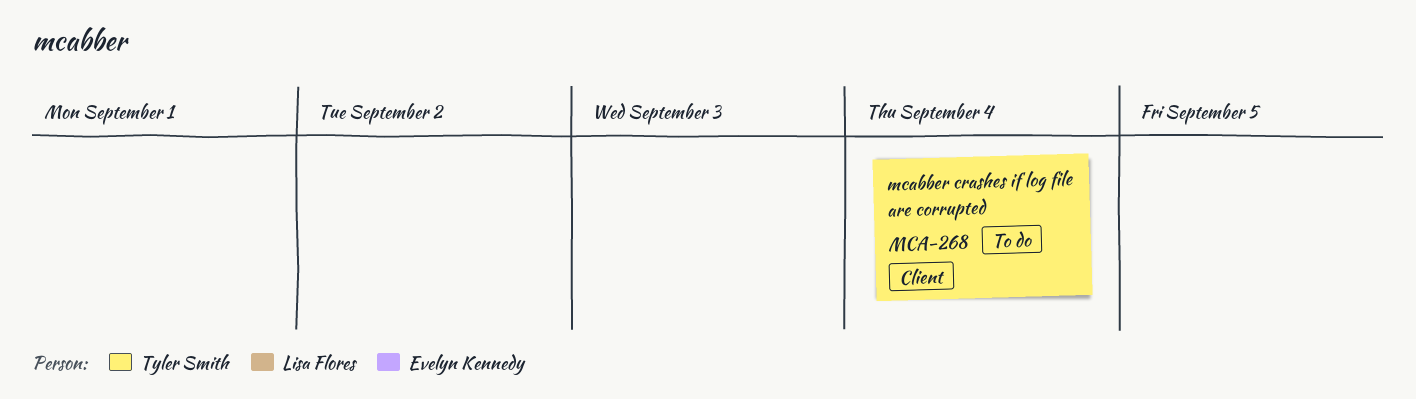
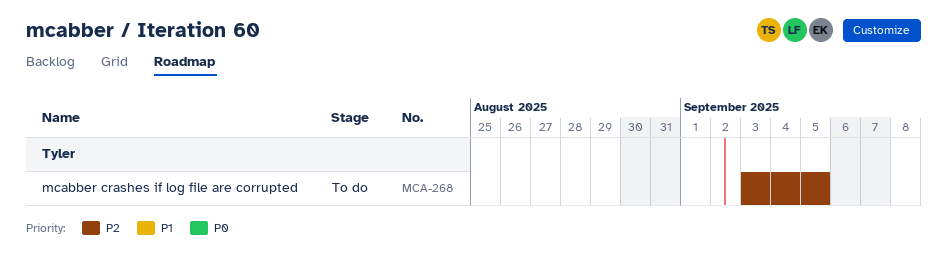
MCA-268, due: Sep 4 -> Sep 5

